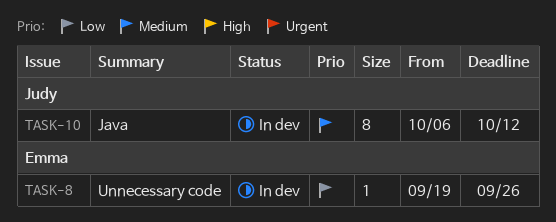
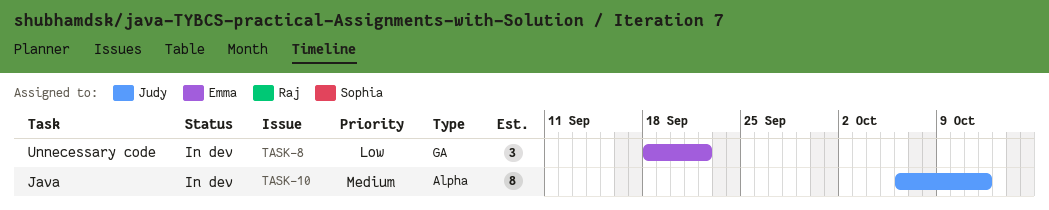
TASK-8, estimate: 1 -> 3
TASK-8, start: Sep 19 -> Sep 18
TASK-8, due: Sep 26 -> Sep 22

